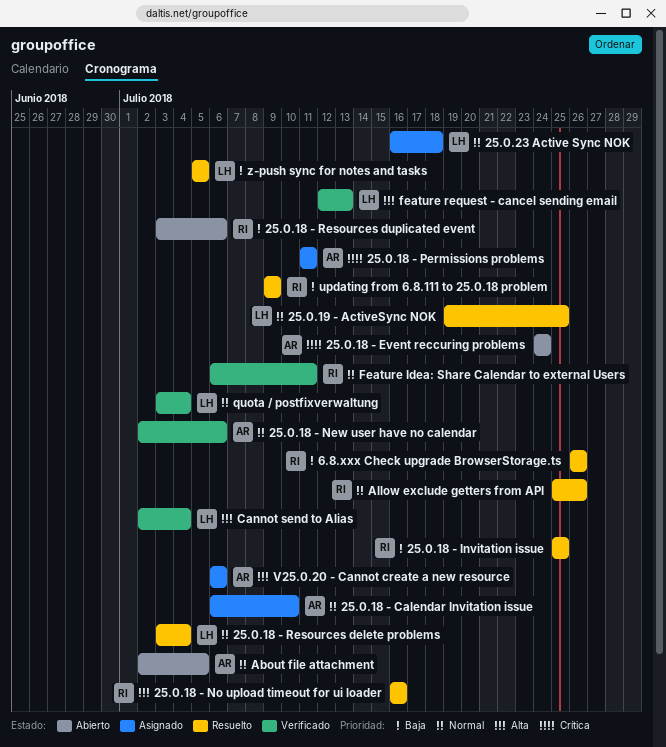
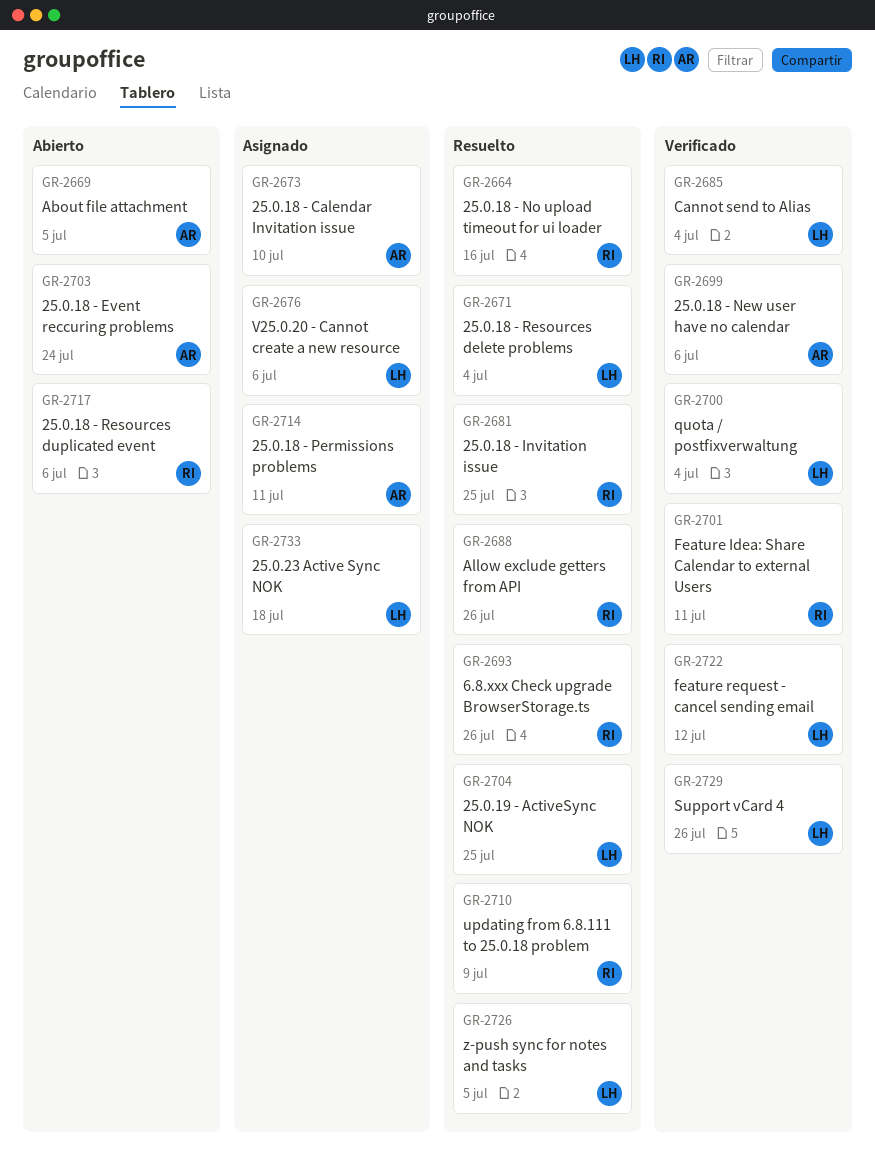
feature request - cancel sending email, due: Jul 13 -> Jul 12
Support vCard 4: none -> present
V25.0.20 - Cannot create a new resource, owner: AR -> LH

